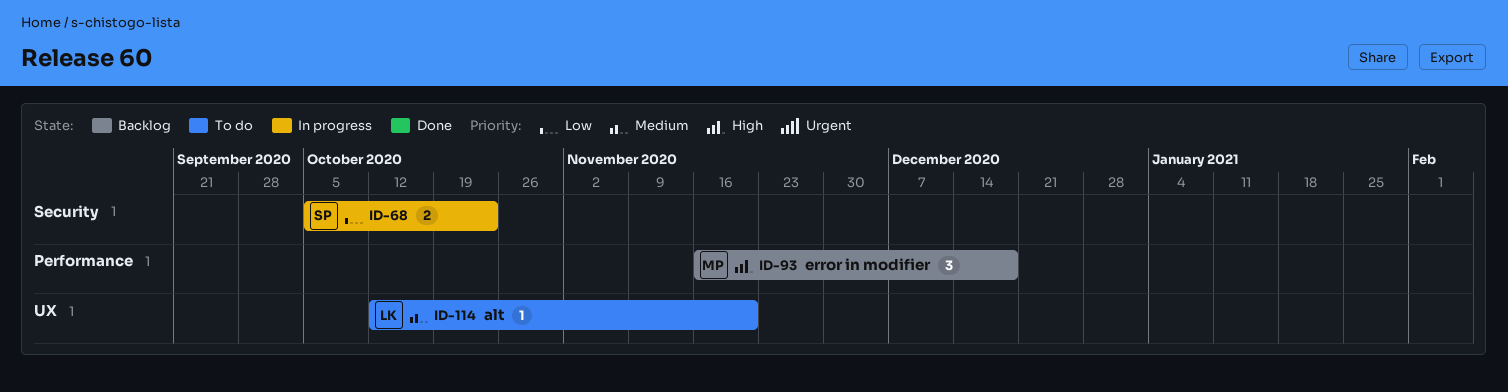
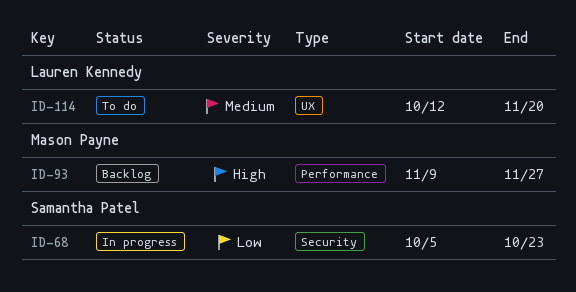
ID-93, start: Nov 16 -> Nov 9
ID-93, due: Dec 18 -> Nov 27

